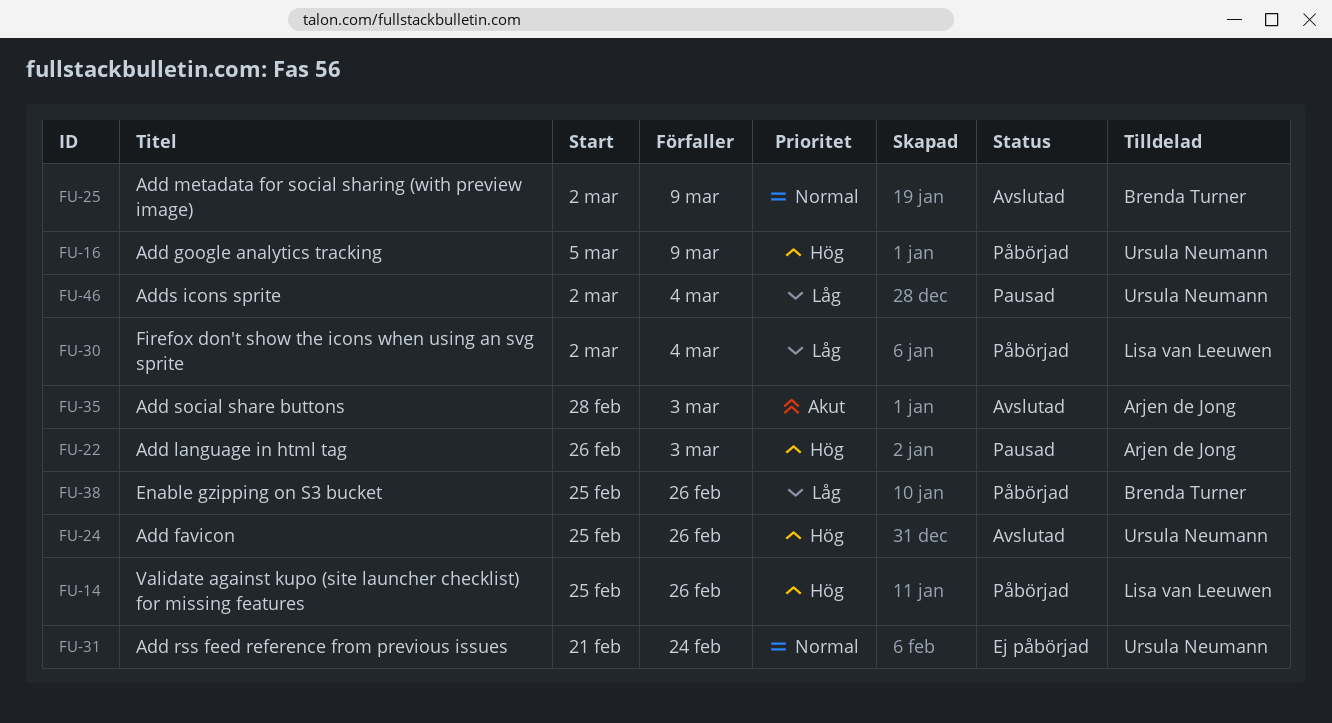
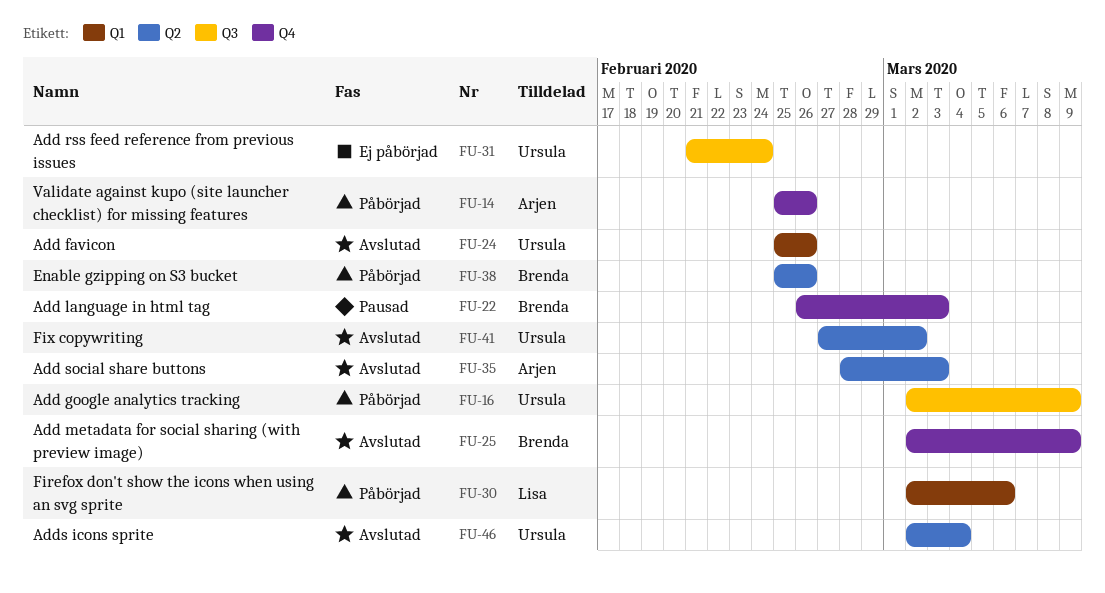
FU-14, owner: Lisa van Leeuwen -> Arjen de Jong
FU-16, start: Mar 5 -> Mar 2
FU-22, owner: Arjen de Jong -> Brenda Turner
FU-30, due: Mar 4 -> Mar 6
FU-41: none -> present
FU-46, status: Pausad -> Avslutad

